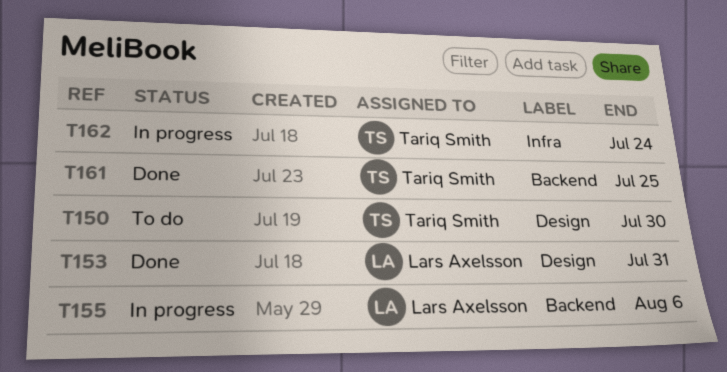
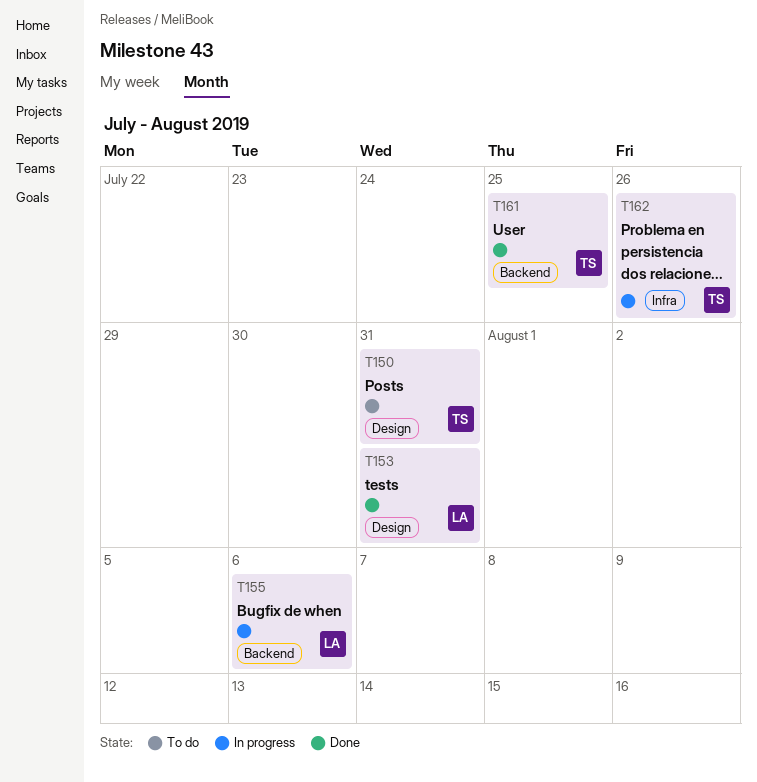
T150, due: Jul 30 -> Jul 31
T162, due: Jul 24 -> Jul 26

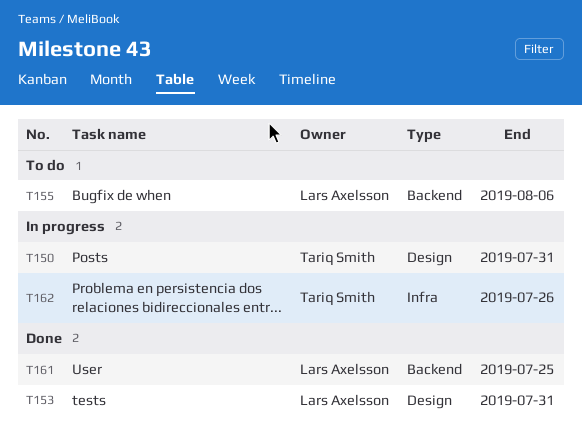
T150, status: To do -> In progress
T155, status: In progress -> To do
T161, owner: Tariq Smith -> Lars Axelsson

